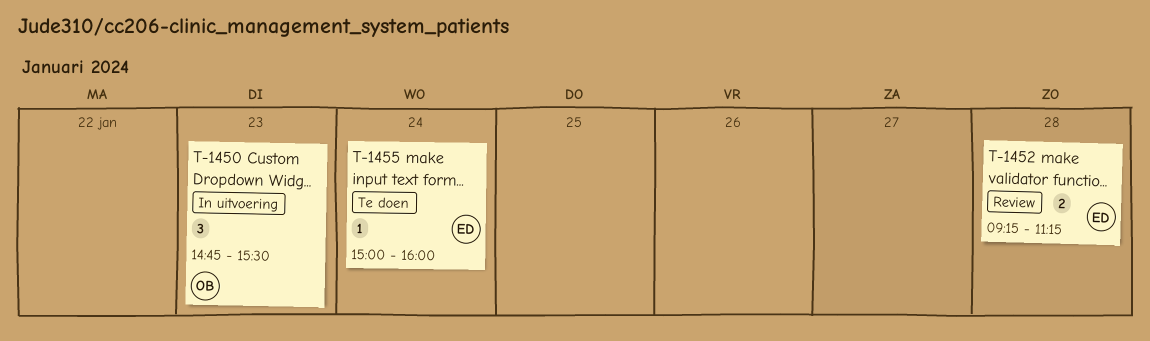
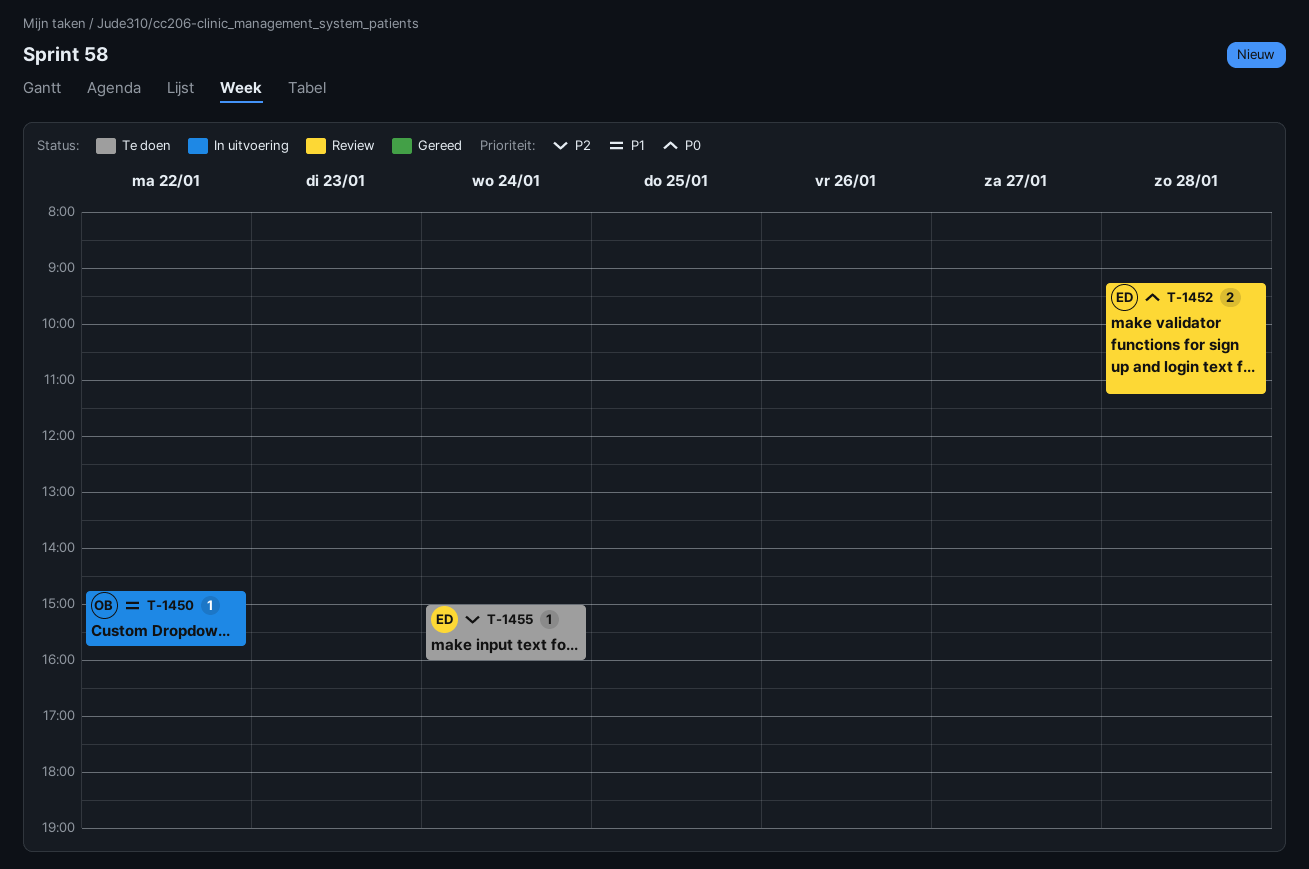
T-1450, estimate: 3 -> 1
T-1450, day: Jan 23 -> Jan 22
T-1450, ends: 15:30 -> 15:45

